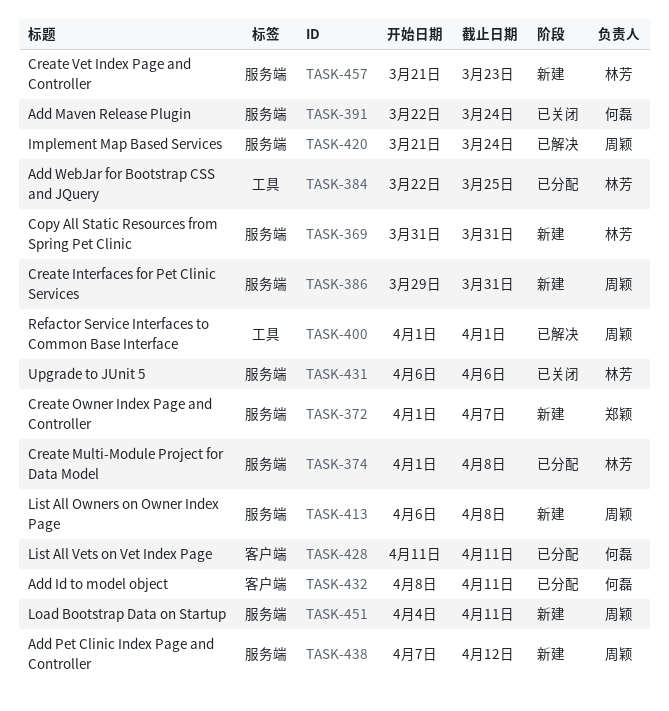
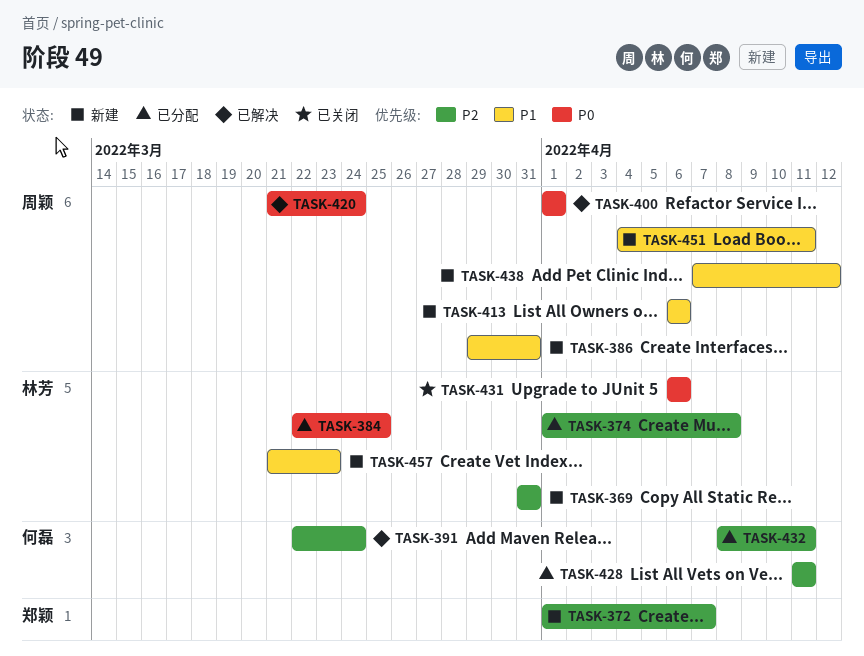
TASK-391, status: 已关闭 -> 已解决
TASK-413, due: Apr 8 -> Apr 6

